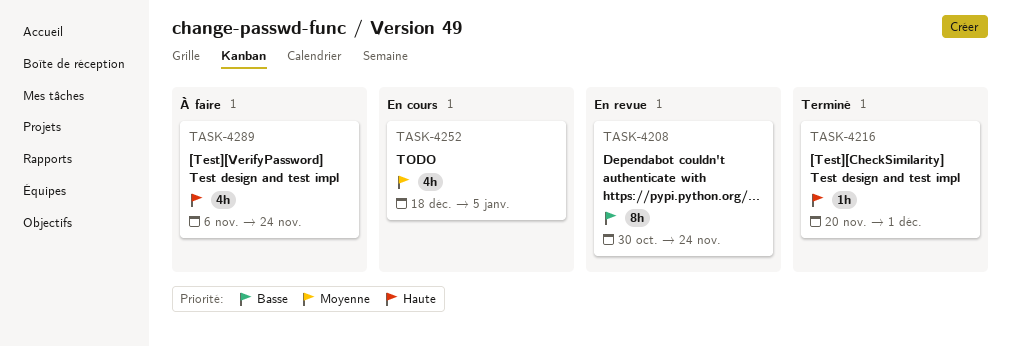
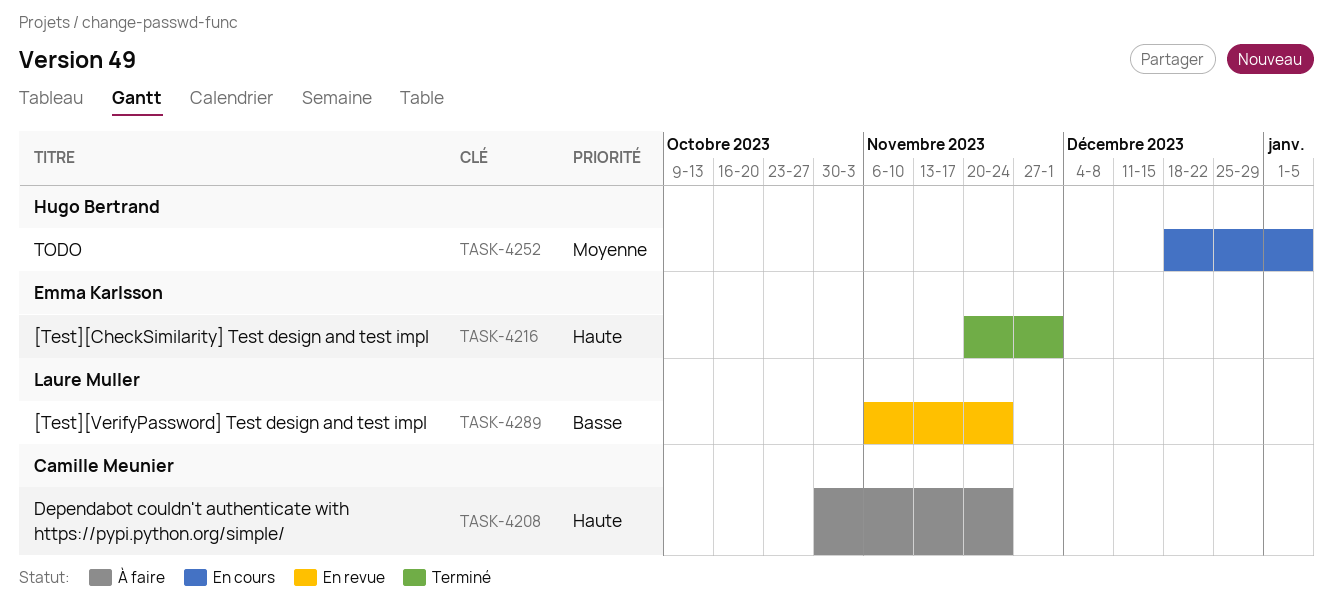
TASK-4208, status: En revue -> À faire
TASK-4208, priority: Basse -> Haute
TASK-4289, status: À faire -> En revue
TASK-4289, priority: Haute -> Basse

